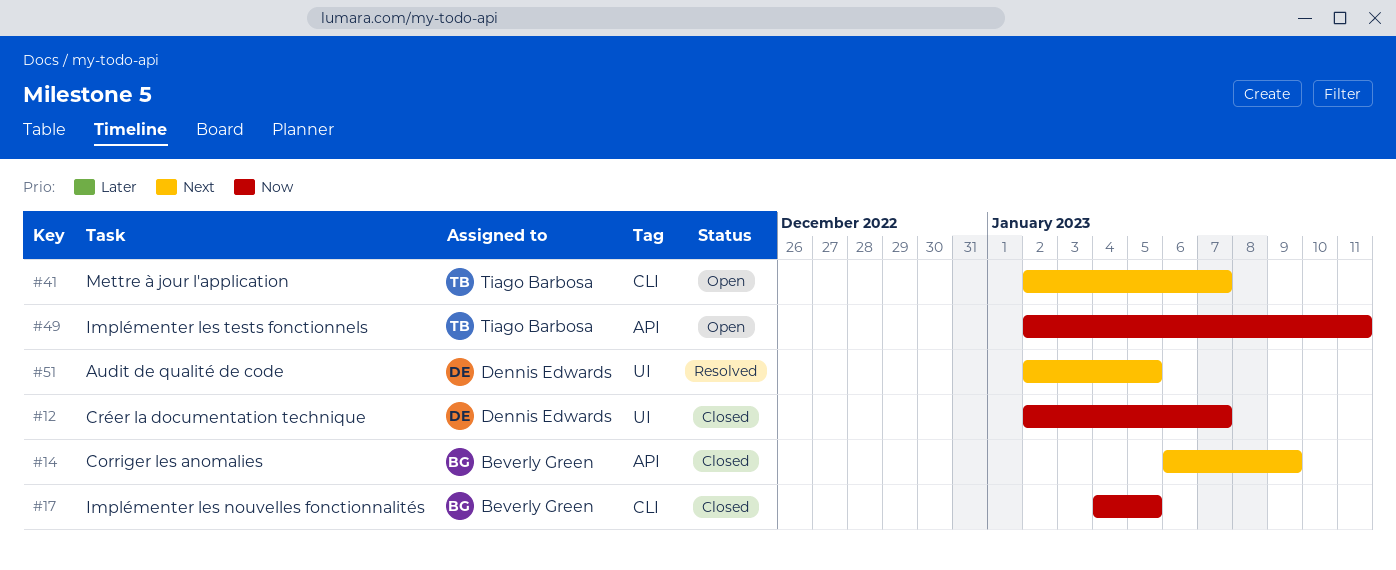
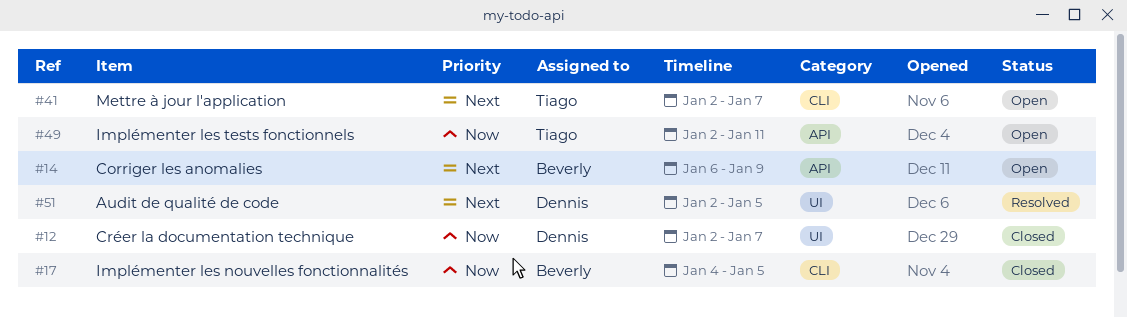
#14, status: Closed -> Open

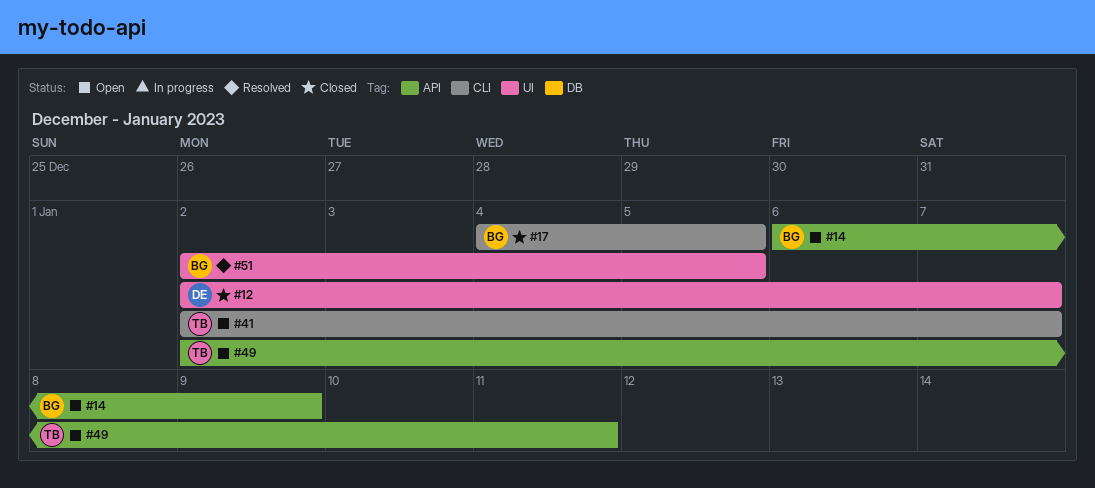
#51, owner: Dennis -> Beverly

